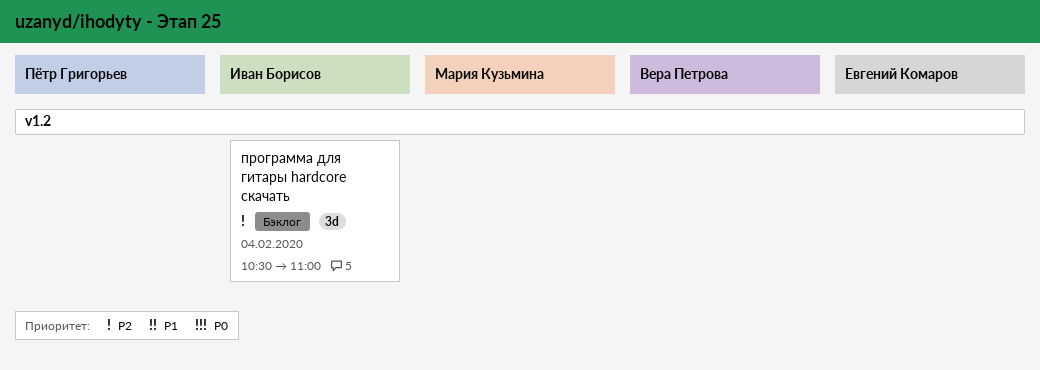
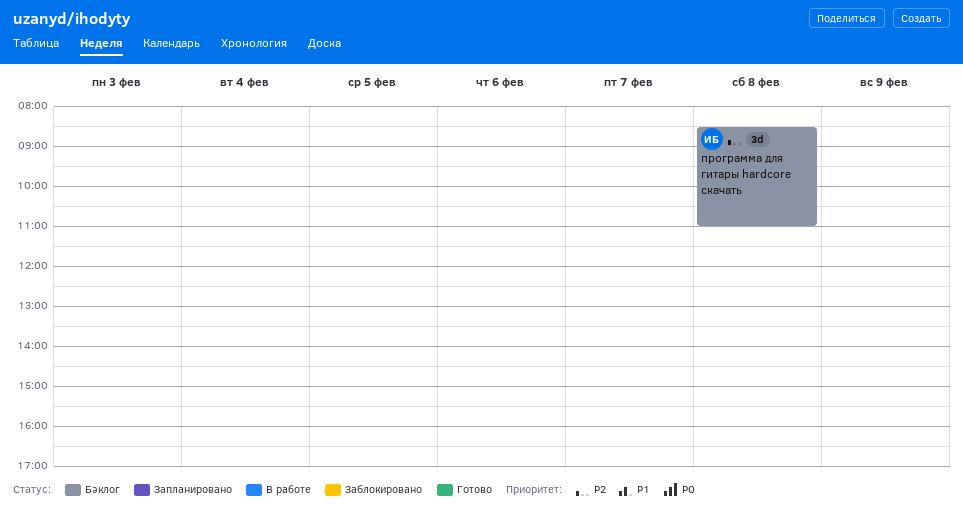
программа для гитары hardcore скачать, day: Feb 4 -> Feb 8
программа для гитары hardcore скачать, begins: 10:30 -> 08:30

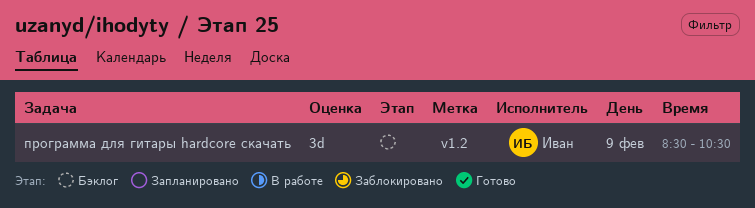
программа для гитары hardcore скачать, day: Feb 8 -> Feb 9
программа для гитары hardcore скачать, ends: 11:00 -> 10:30

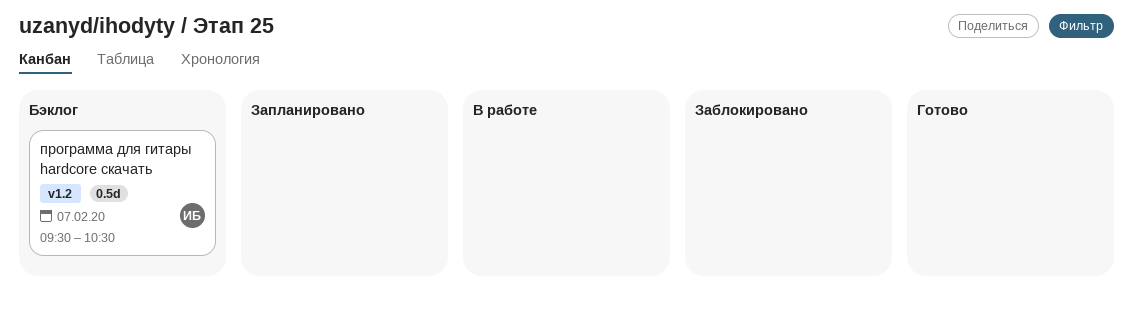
программа для гитары hardcore скачать, estimate: 3d -> 0.5d
программа для гитары hardcore скачать, day: Feb 9 -> Feb 7
программа для гитары hardcore скачать, begins: 08:30 -> 09:30

